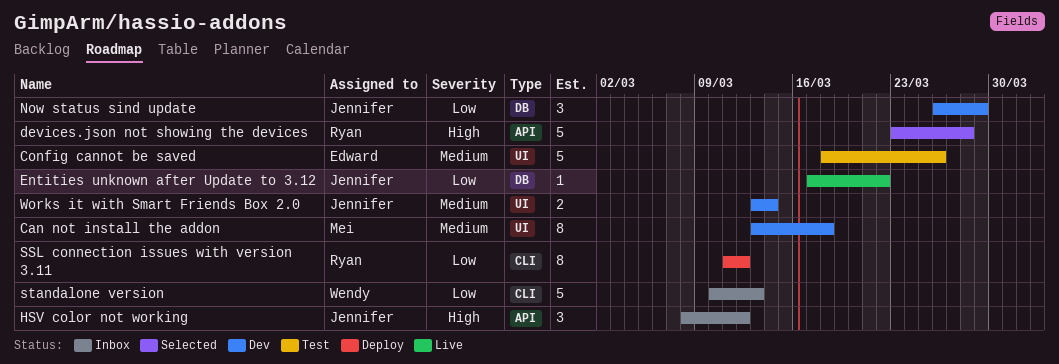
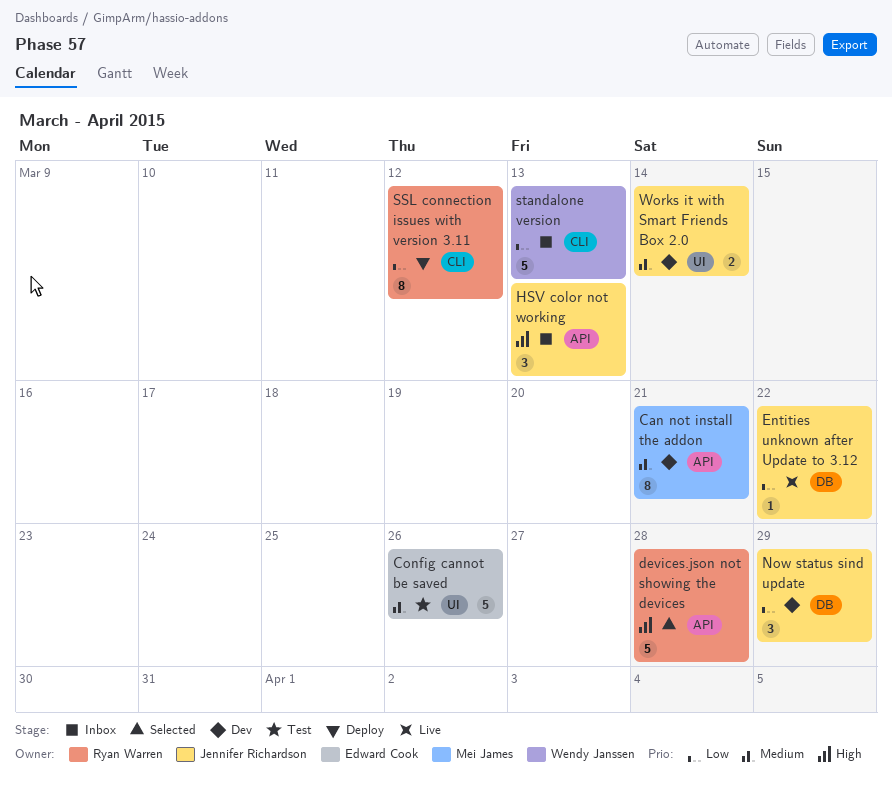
Can not install the addon, label: UI -> API
Can not install the addon, due: Mar 18 -> Mar 21
HSV color not working, due: Mar 12 -> Mar 13

